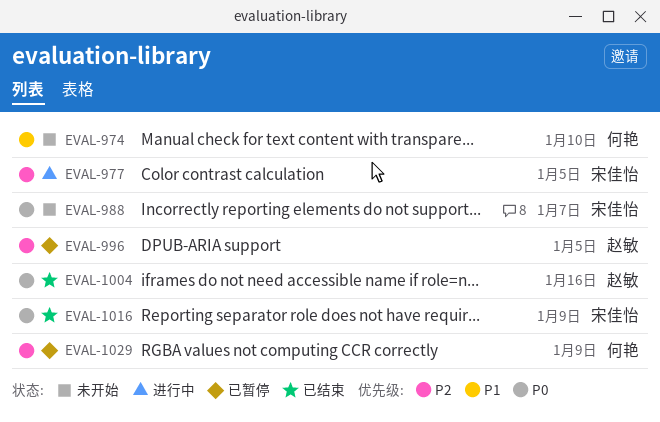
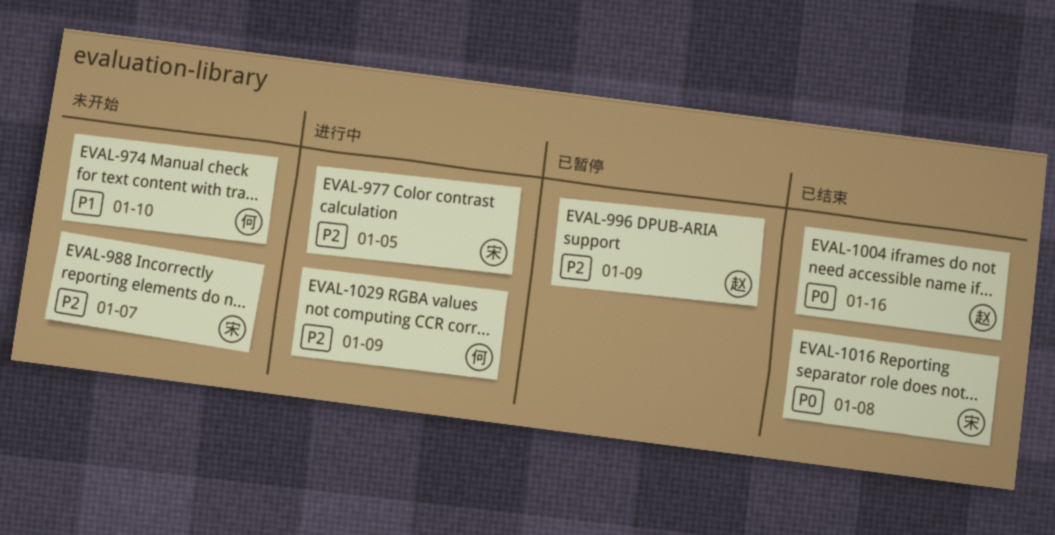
EVAL-988, priority: P0 -> P2
EVAL-996, due: Jan 5 -> Jan 9
EVAL-1016, due: Jan 9 -> Jan 8
EVAL-1029, status: 已暂停 -> 进行中

